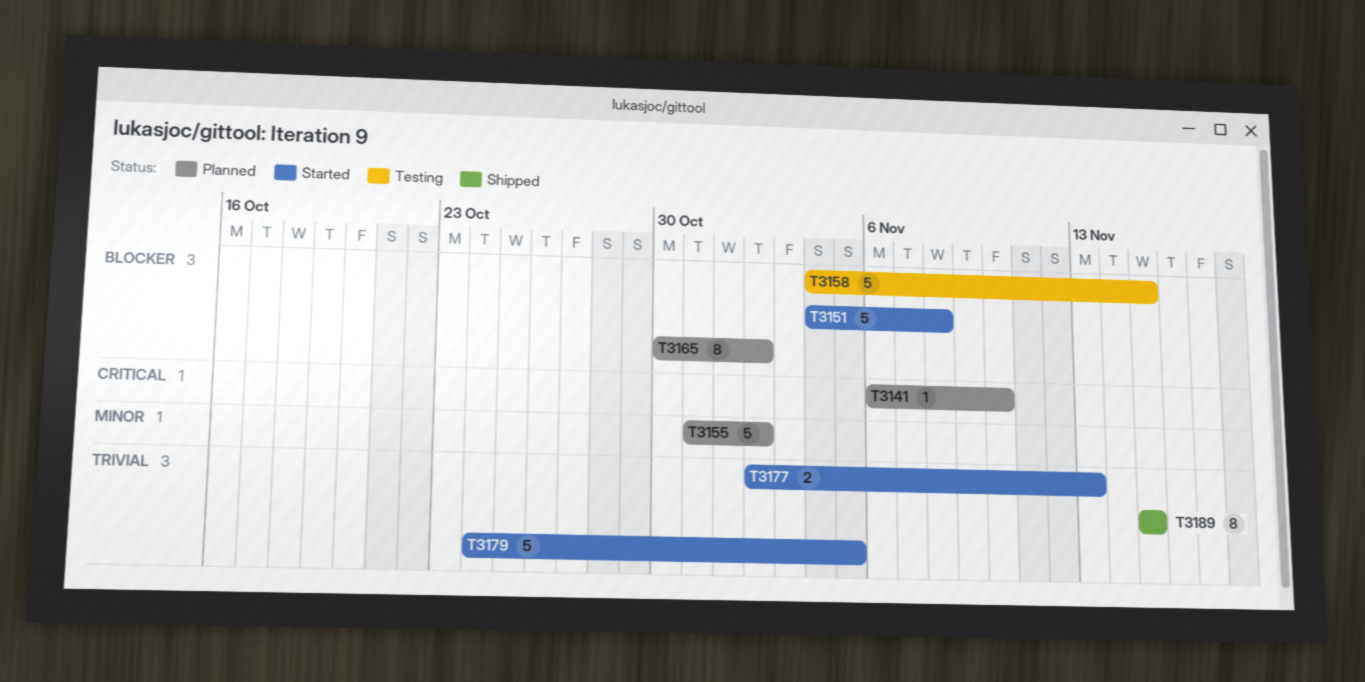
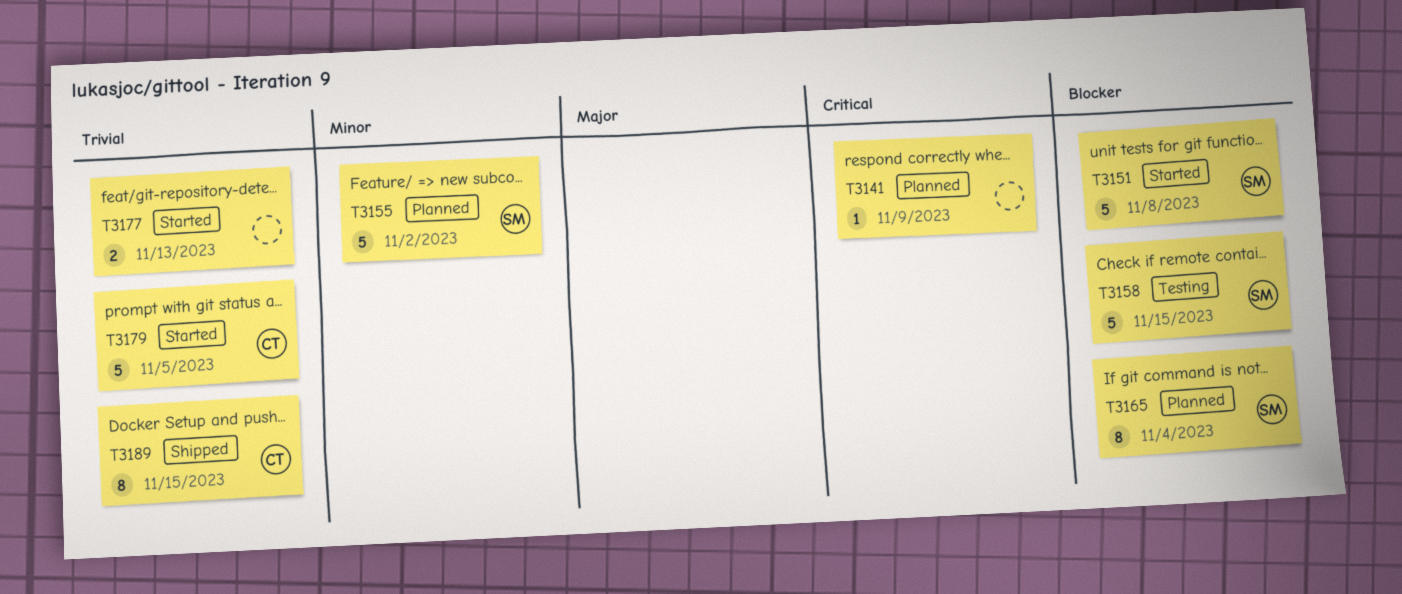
T3141, due: Nov 10 -> Nov 9
T3165, due: Nov 2 -> Nov 4

